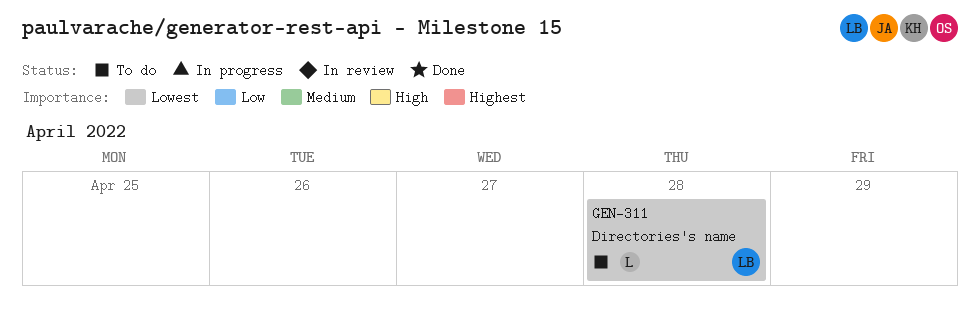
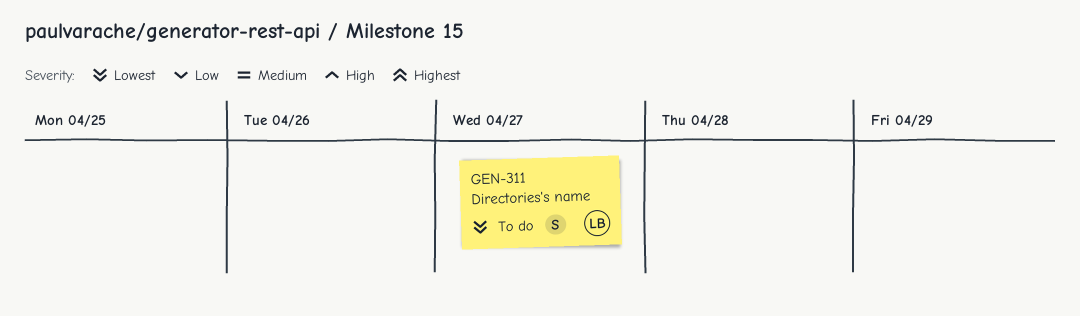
GEN-311, estimate: L -> S
GEN-311, due: Apr 28 -> Apr 27

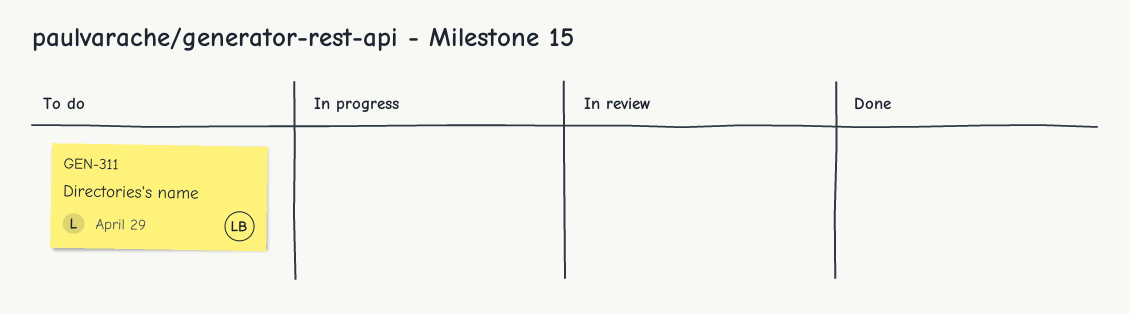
GEN-311, estimate: S -> L
GEN-311, due: Apr 27 -> Apr 29

